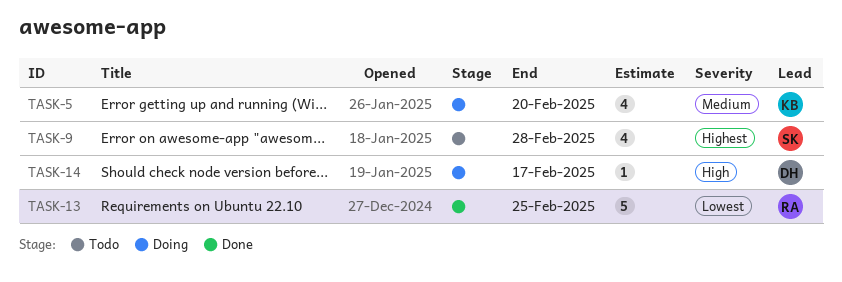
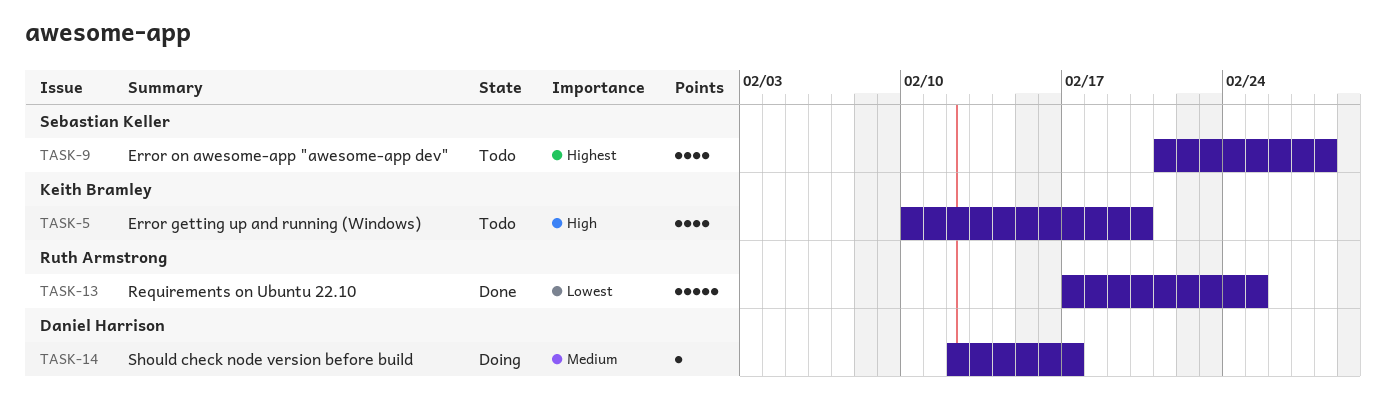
TASK-5, status: Doing -> Todo
TASK-5, priority: Medium -> High
TASK-14, priority: High -> Medium

